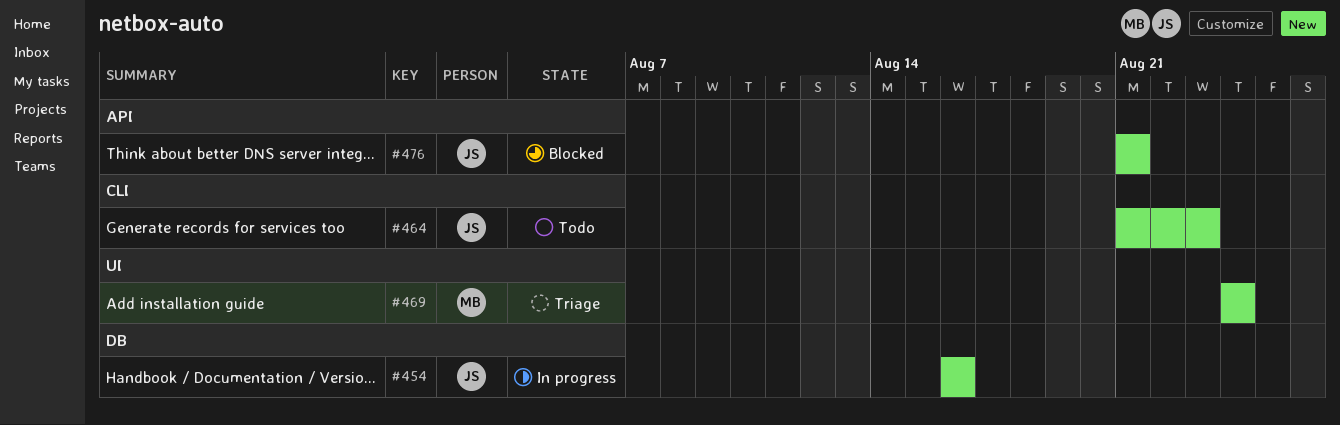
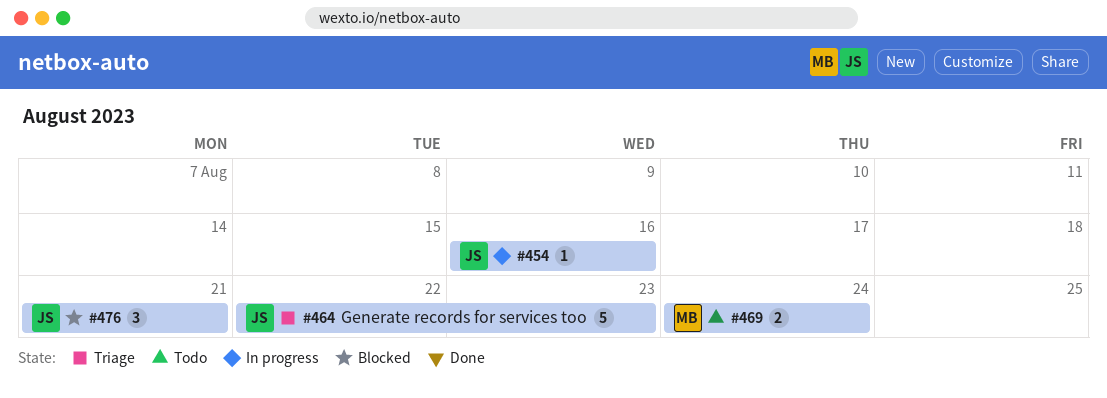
#464, status: Todo -> Triage
#464, start: Aug 21 -> Aug 22
#469, status: Triage -> Todo

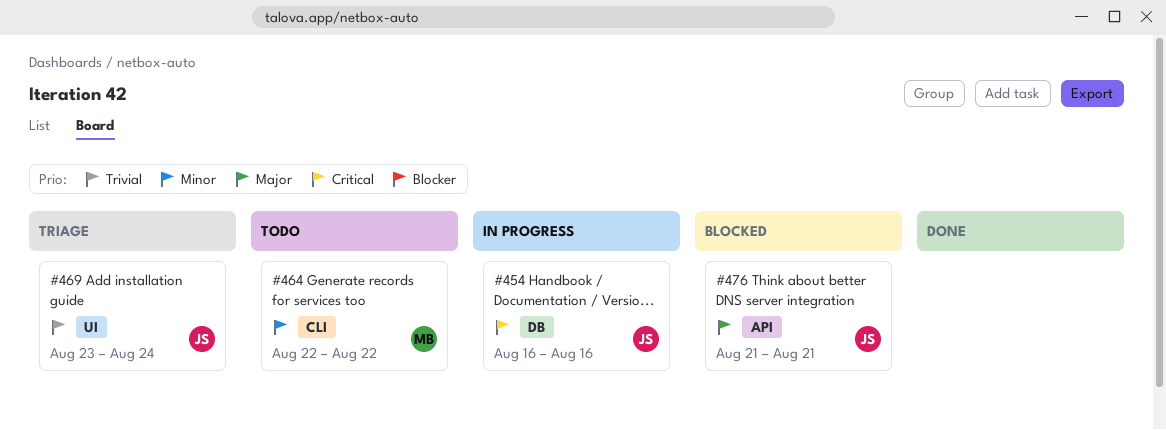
#464, status: Triage -> Todo
#464, owner: JS -> MB
#464, due: Aug 23 -> Aug 22
#469, status: Todo -> Triage
#469, owner: MB -> JS
#469, start: Aug 24 -> Aug 23

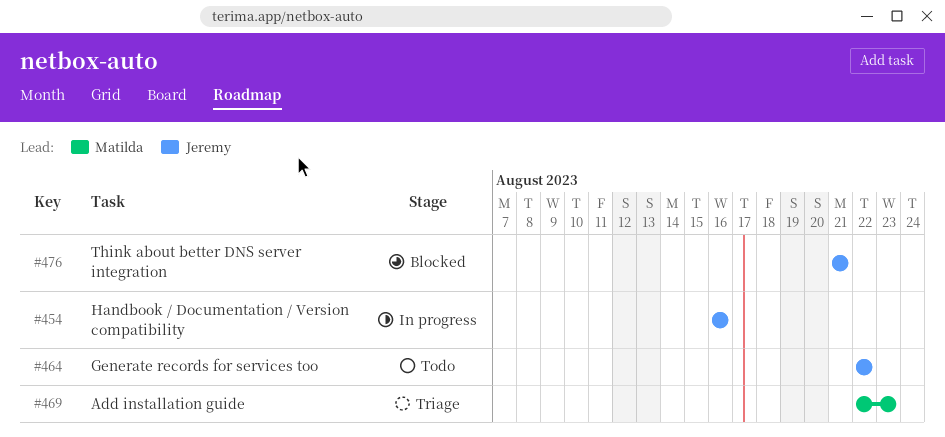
#464, owner: Matilda -> Jeremy
#469, owner: Jeremy -> Matilda
#469, start: Aug 23 -> Aug 22
#469, due: Aug 24 -> Aug 23

